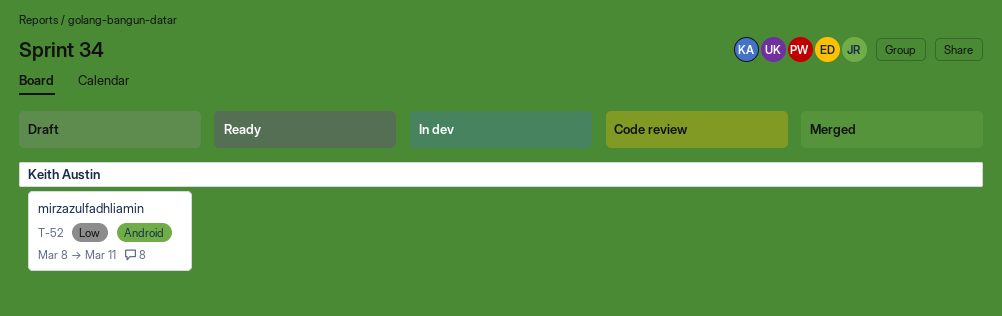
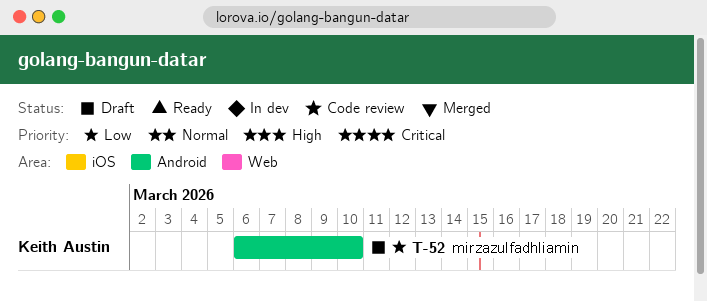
T-52, start: Mar 8 -> Mar 6
T-52, due: Mar 11 -> Mar 10

